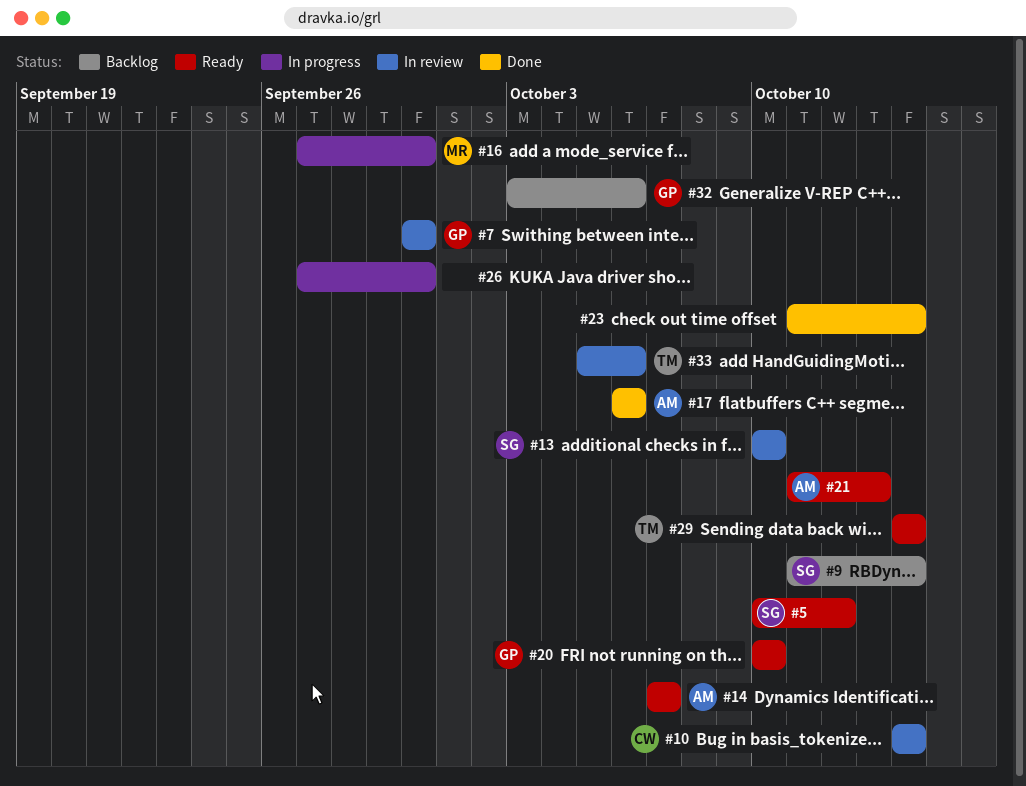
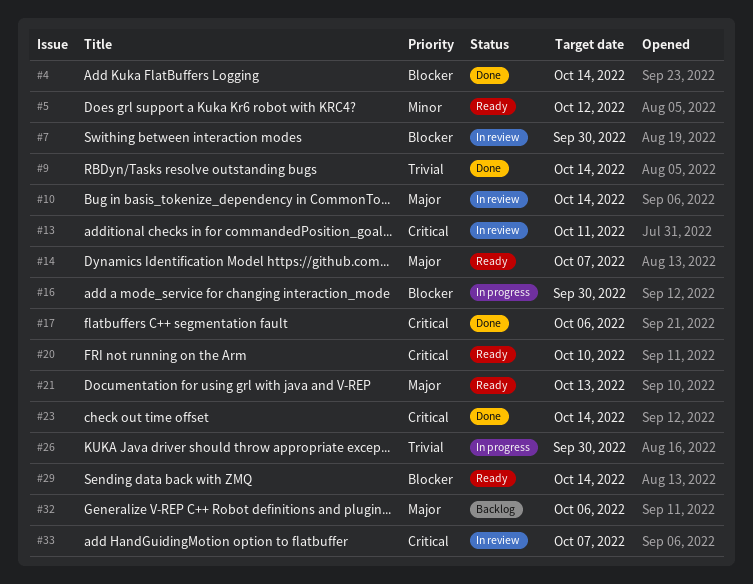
#4: none -> present
#9, status: Backlog -> Done
#13, due: Oct 10 -> Oct 11
#33, due: Oct 6 -> Oct 7

